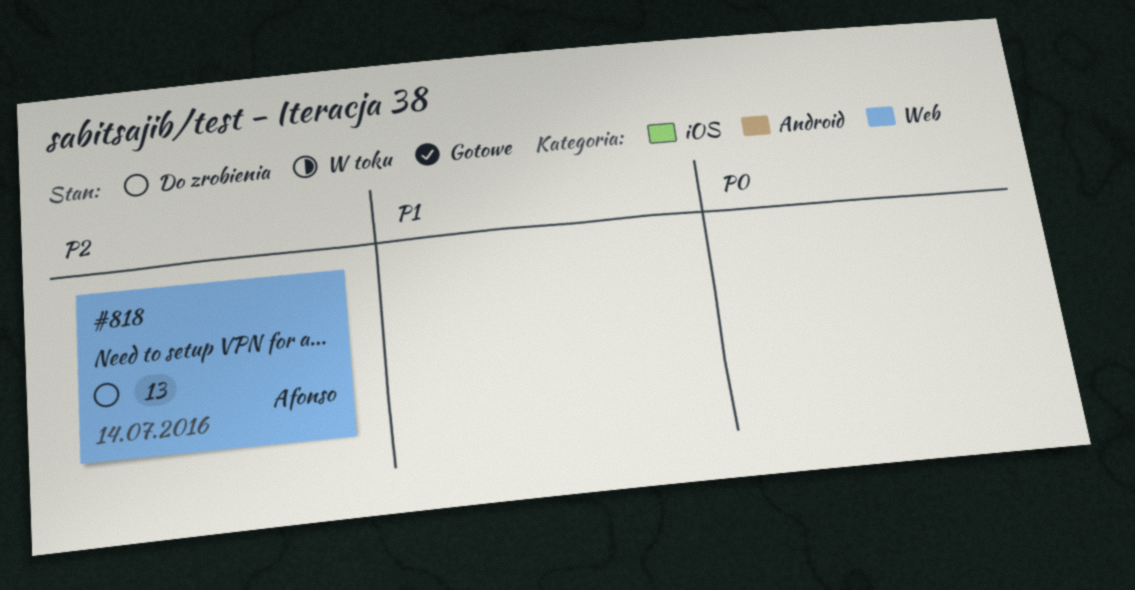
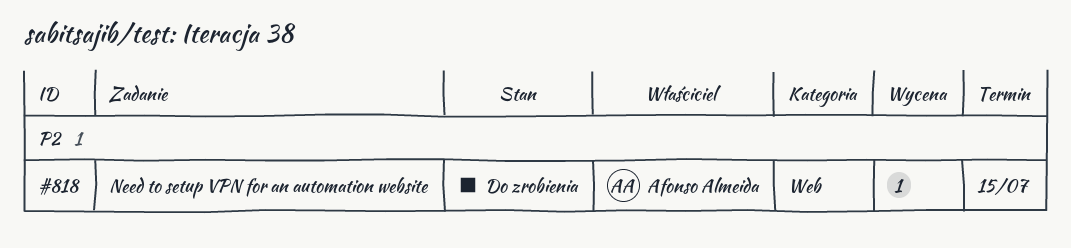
#818, estimate: 13 -> 1
#818, due: Jul 14 -> Jul 15

